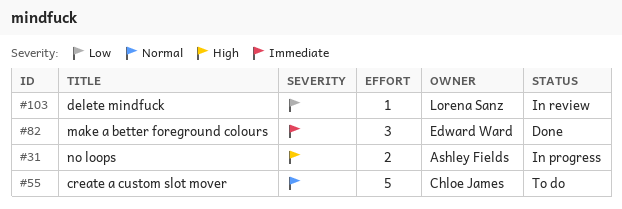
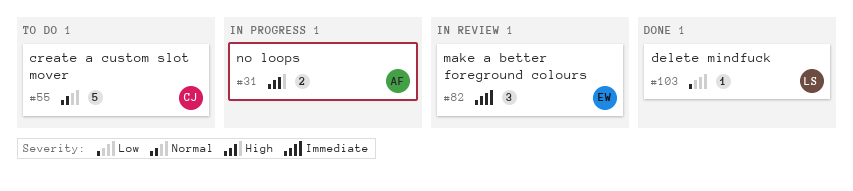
#82, status: Done -> In review
#103, status: In review -> Done

